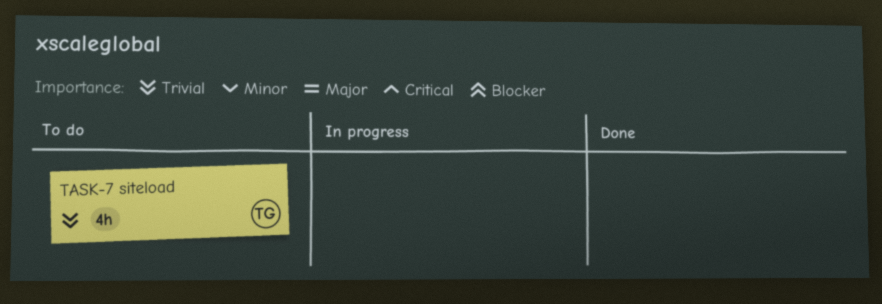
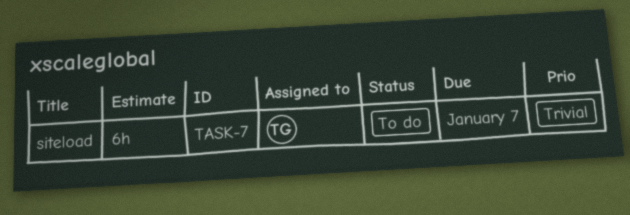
TASK-7, estimate: 4h -> 6h

